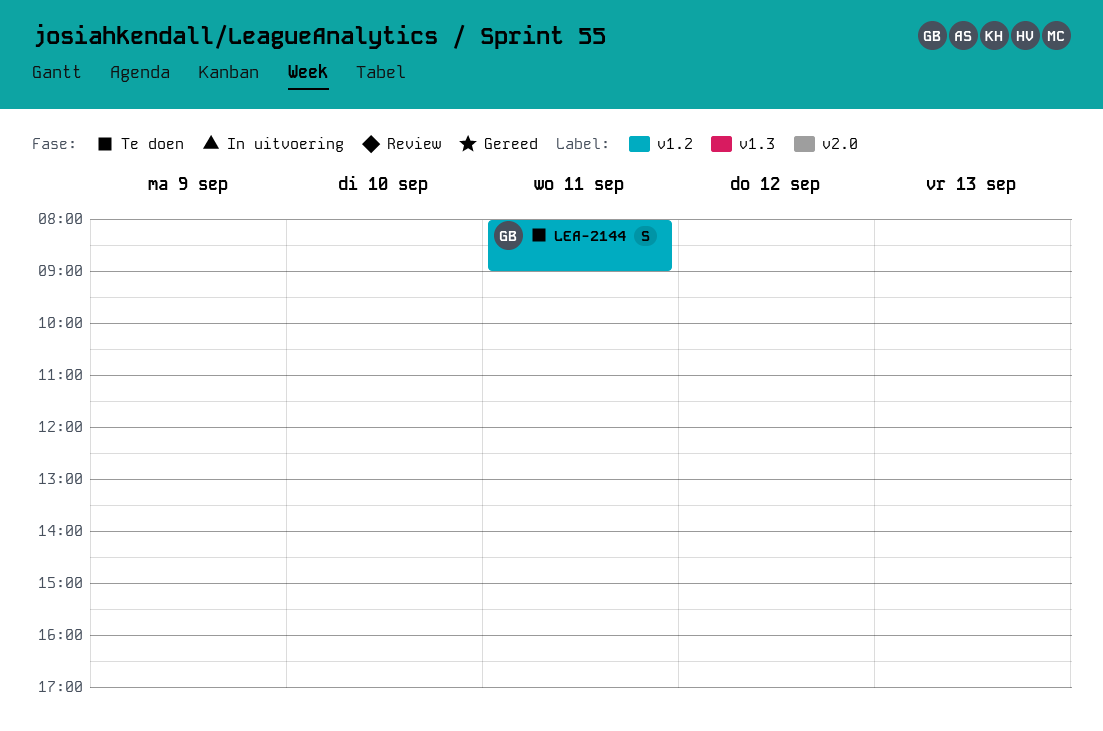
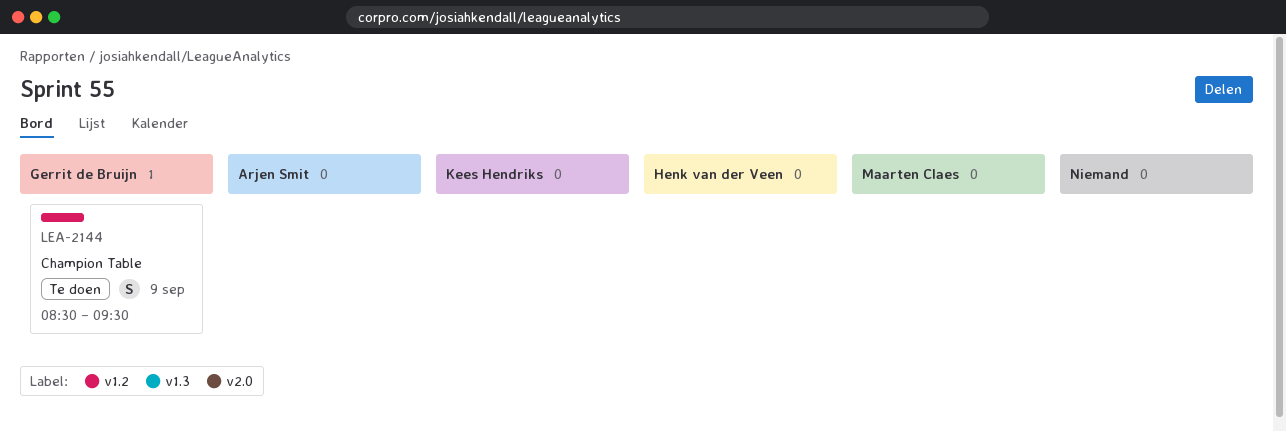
LEA-2144, day: Sep 11 -> Sep 9
LEA-2144, begins: 08:00 -> 08:30
LEA-2144, ends: 09:00 -> 09:30

